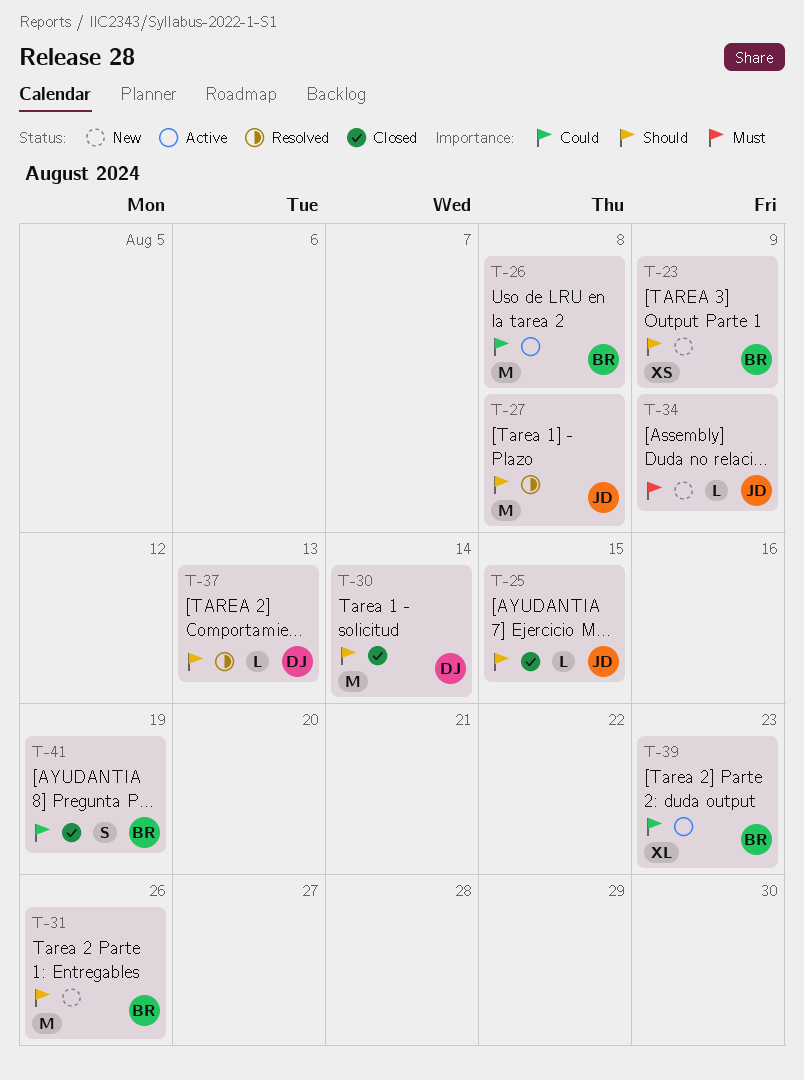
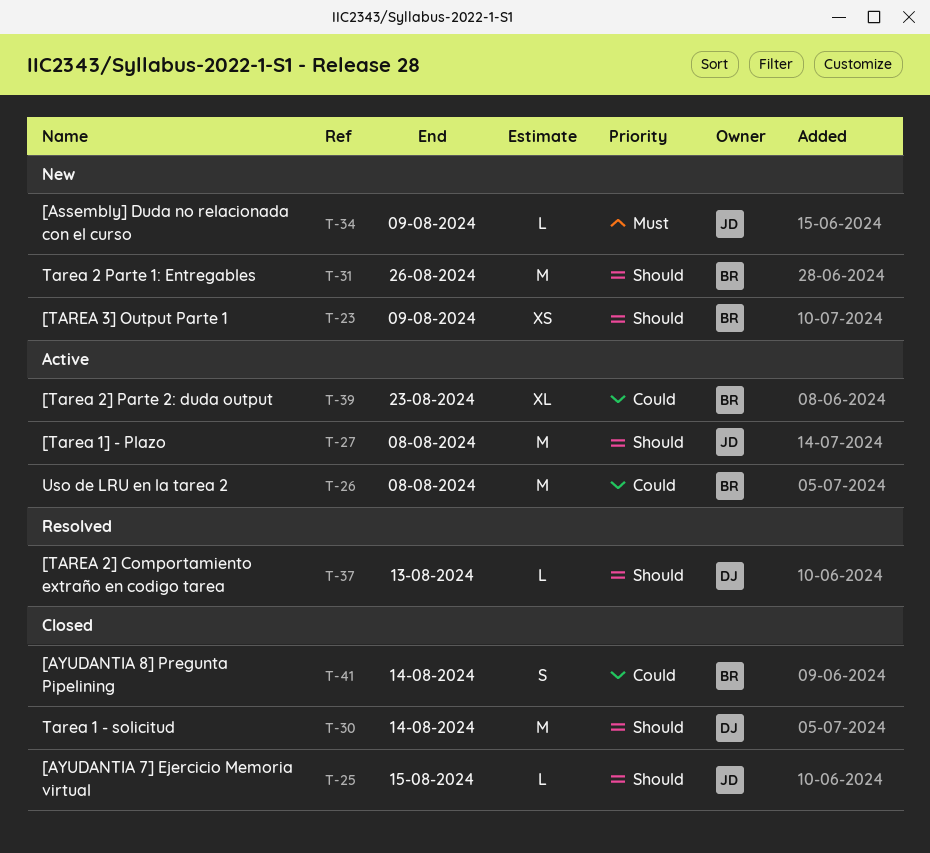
T-27, status: Resolved -> Active
T-41, due: Aug 19 -> Aug 14

